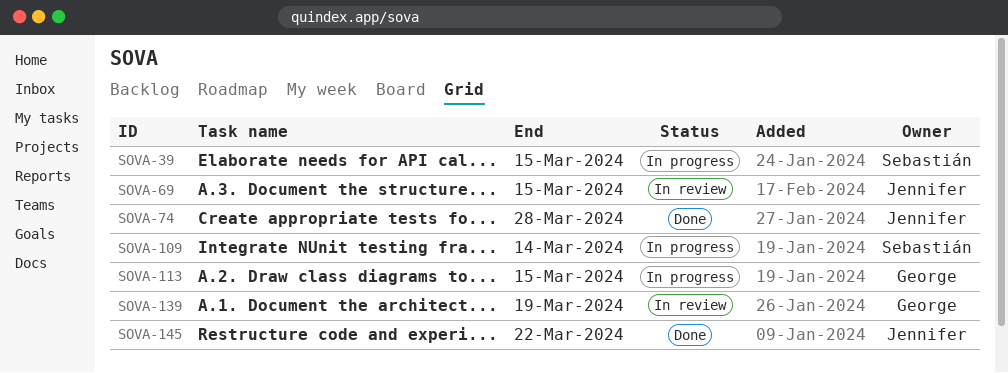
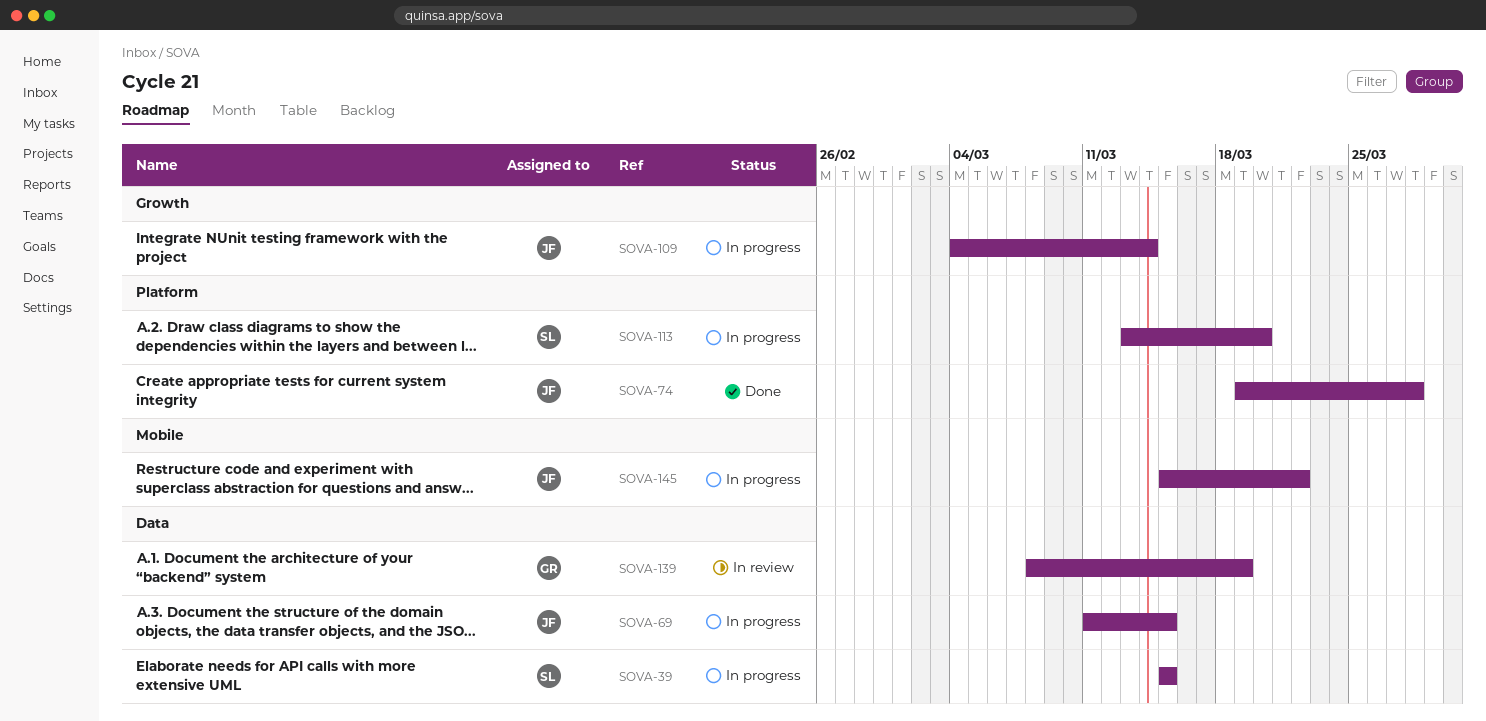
SOVA-69, status: In review -> In progress
SOVA-109, owner: Sebastián -> Jennifer
SOVA-113, owner: George -> Sebastián
SOVA-113, due: Mar 15 -> Mar 20
SOVA-145, status: Done -> In progress

